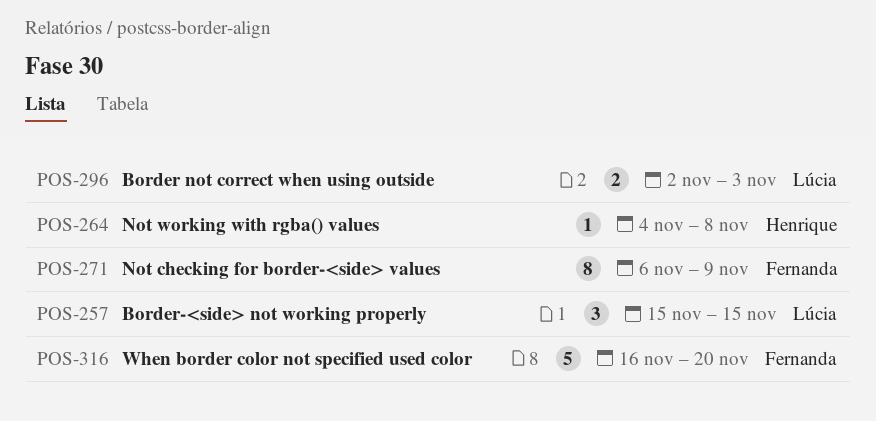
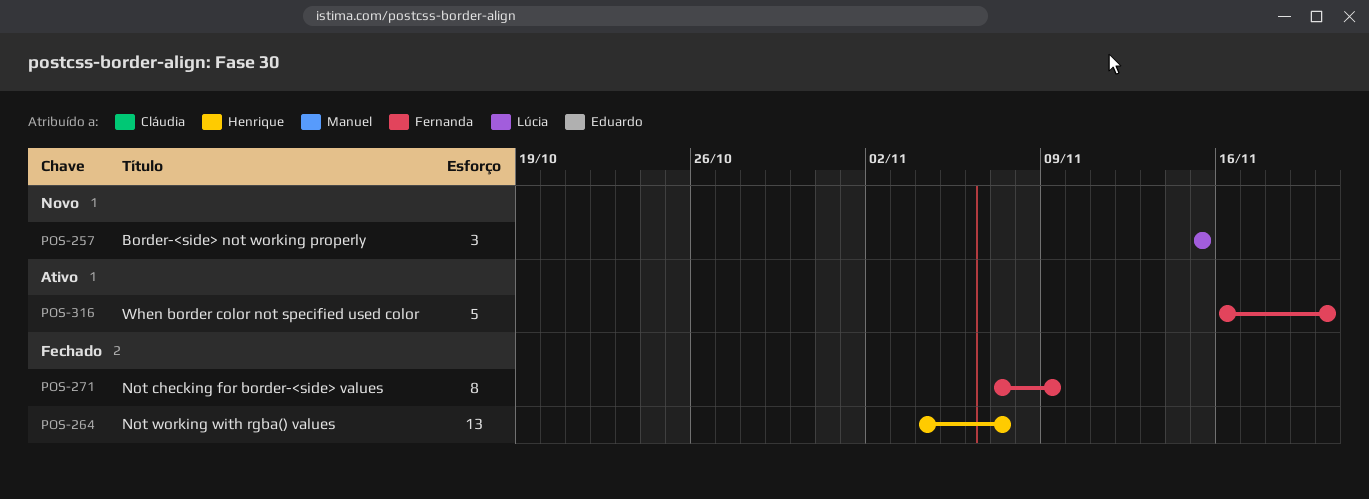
POS-264, estimate: 1 -> 13
POS-264, due: Nov 8 -> Nov 7
POS-271, start: Nov 6 -> Nov 7
POS-296: present -> none

